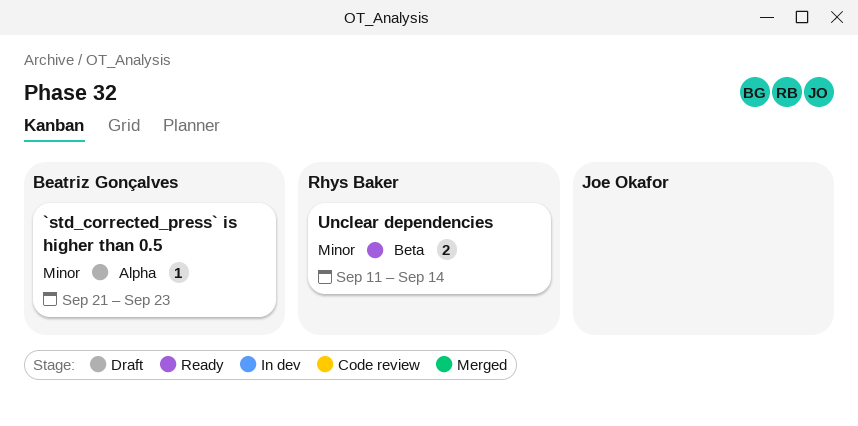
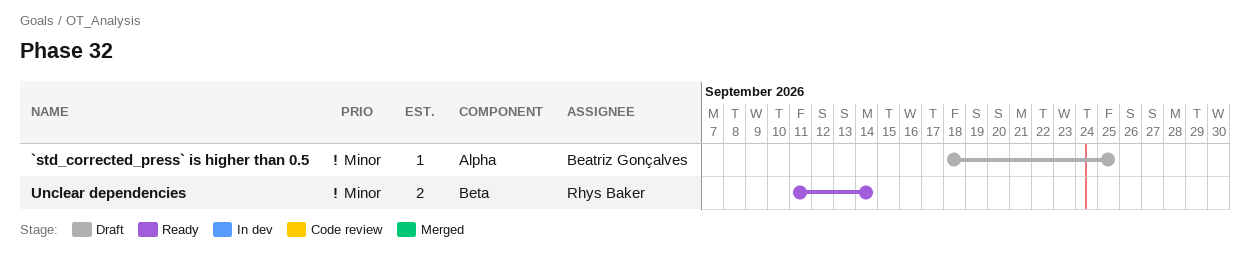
`std_corrected_press` is higher than 0.5, start: Sep 21 -> Sep 18
`std_corrected_press` is higher than 0.5, due: Sep 23 -> Sep 25

